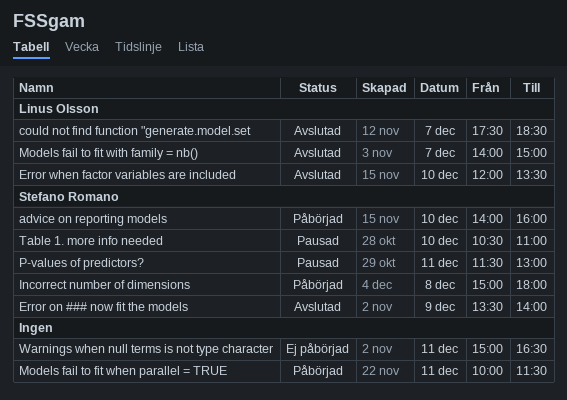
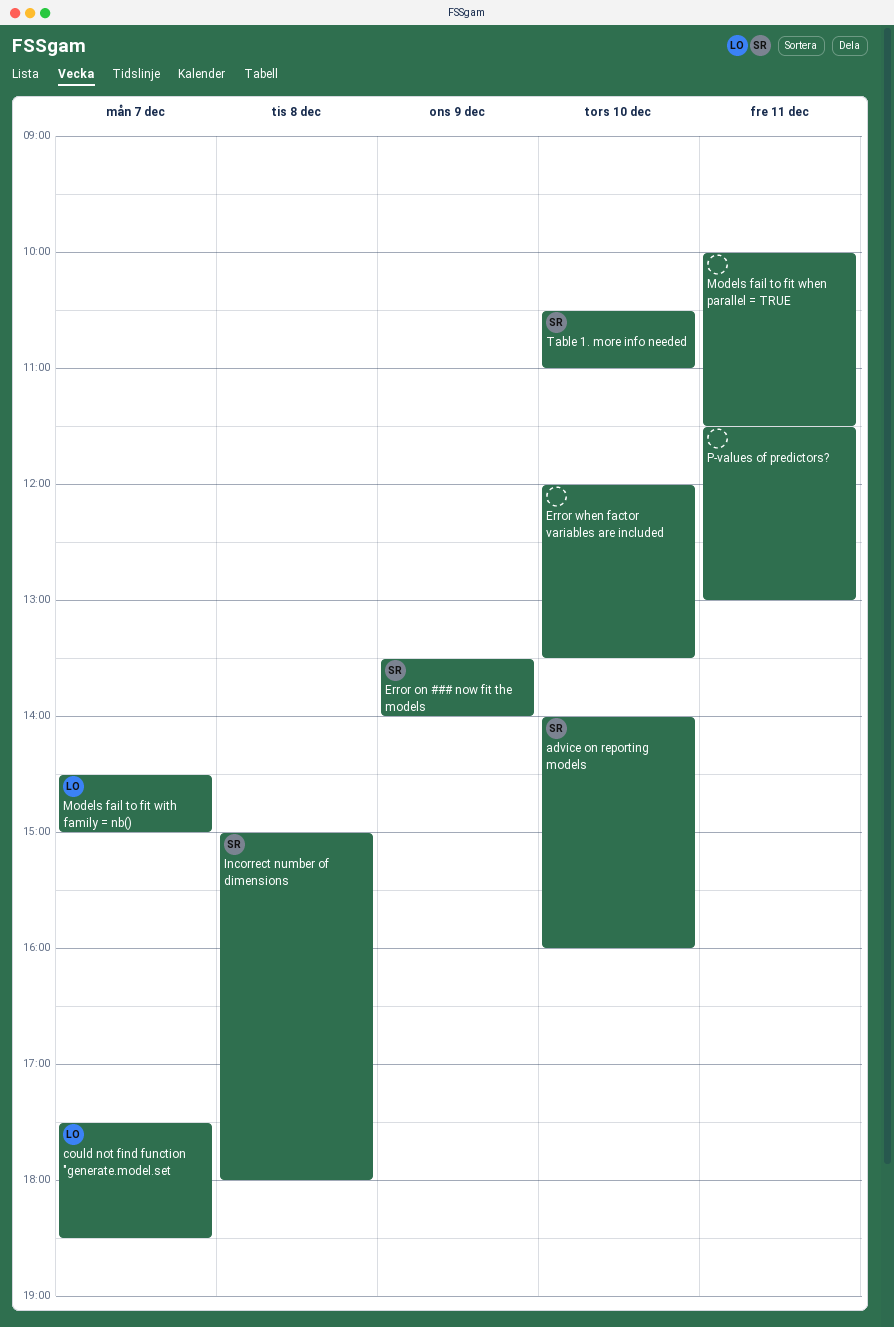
Error when factor variables are included, owner: Linus Olsson -> none
Models fail to fit with family = nb(), begins: 14:00 -> 14:30
P-values of predictors?, owner: Stefano Romano -> none
Warnings when null terms is not type character: present -> none

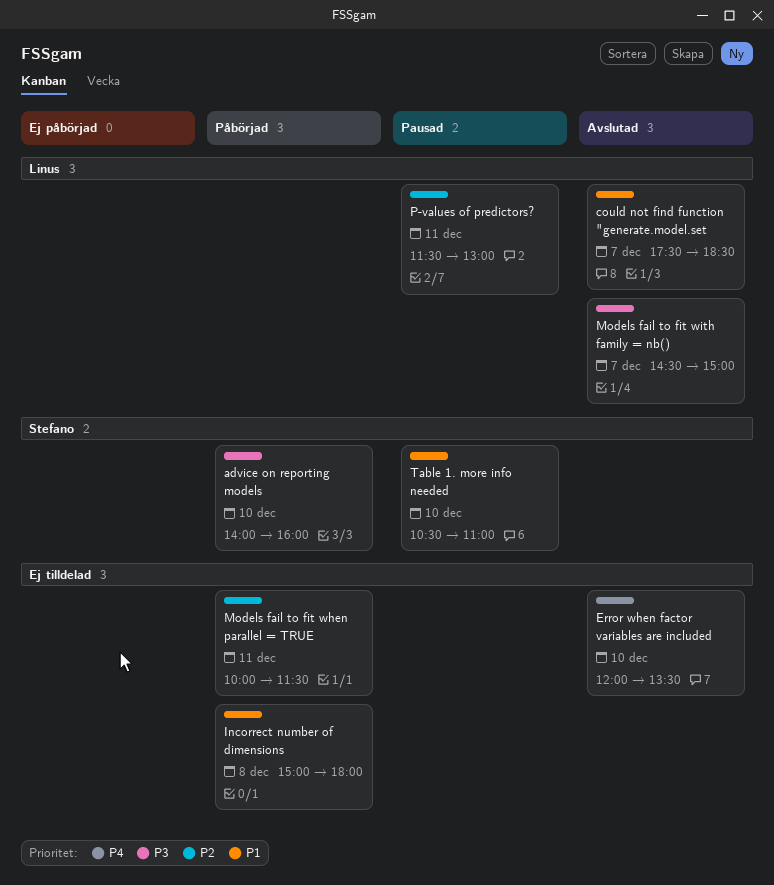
Error on ### now fit the models: present -> none
Incorrect number of dimensions, owner: Stefano -> none
P-values of predictors?, owner: none -> Linus

